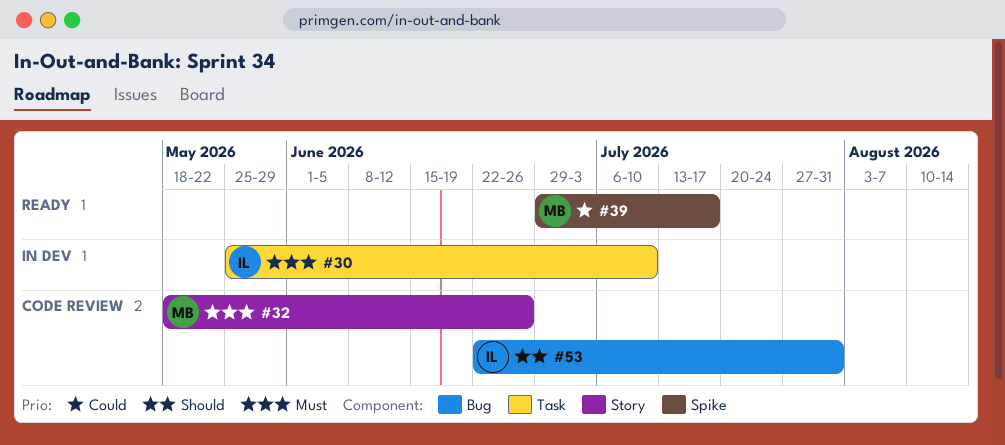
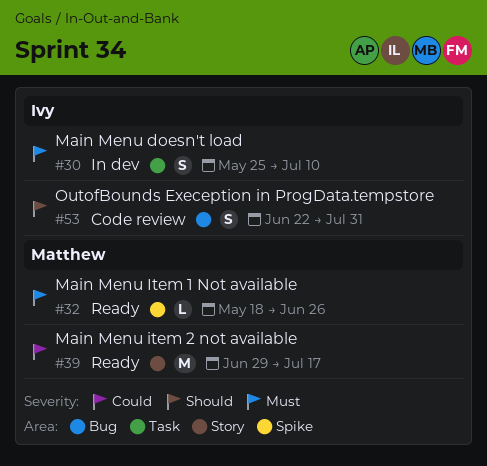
#32, status: Code review -> Ready
#32, label: Story -> Spike
#39, label: Spike -> Story

